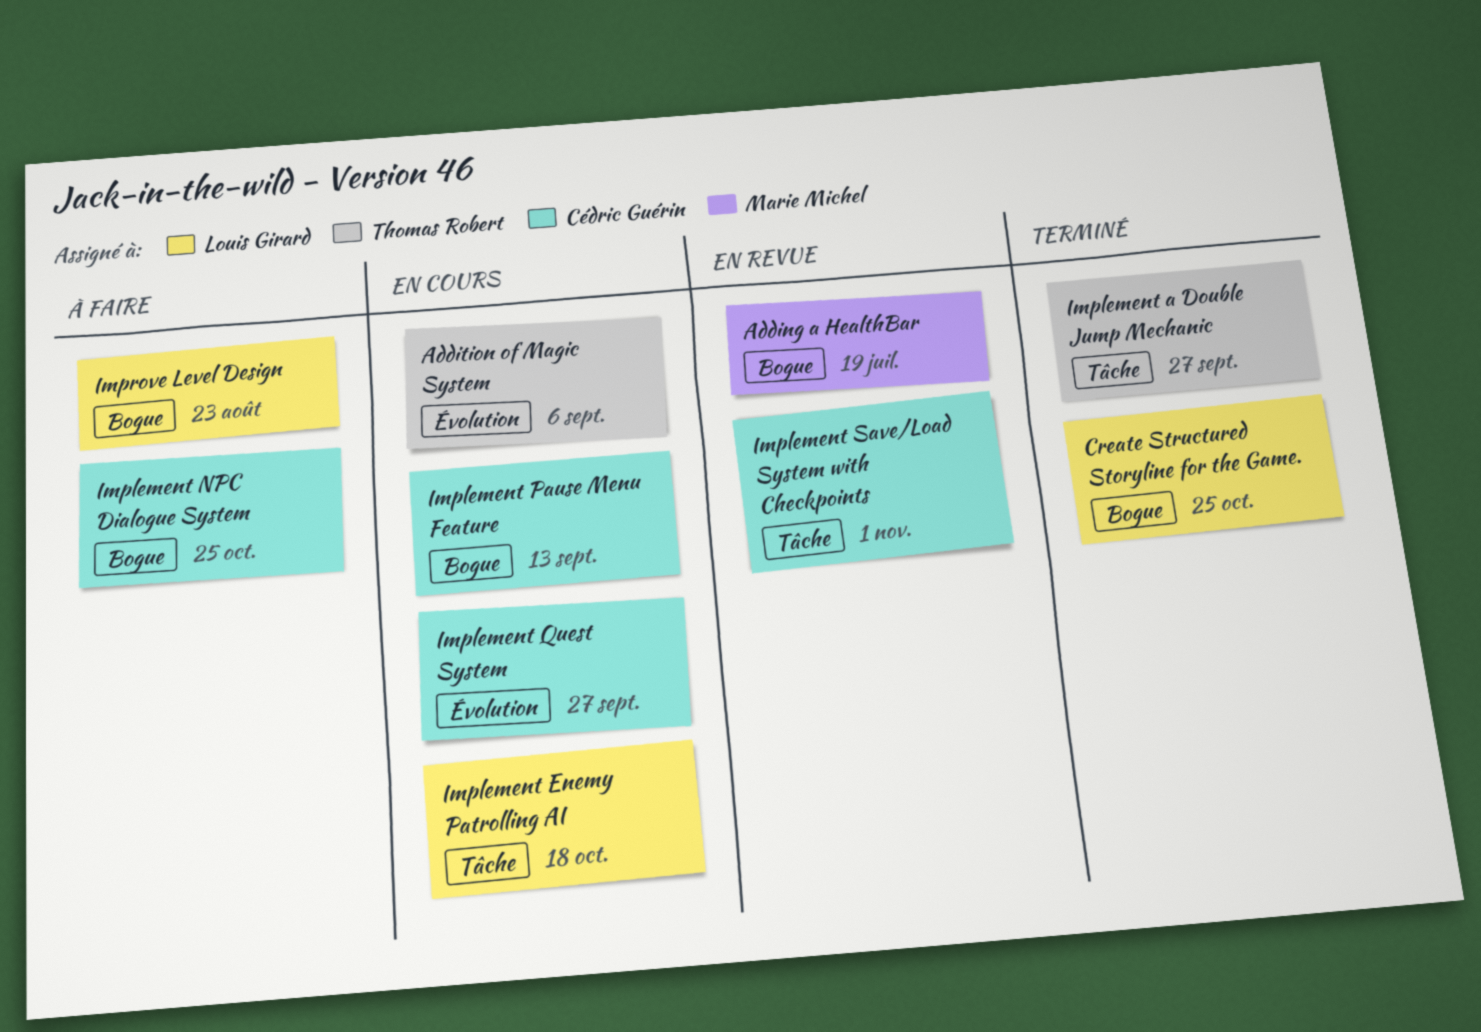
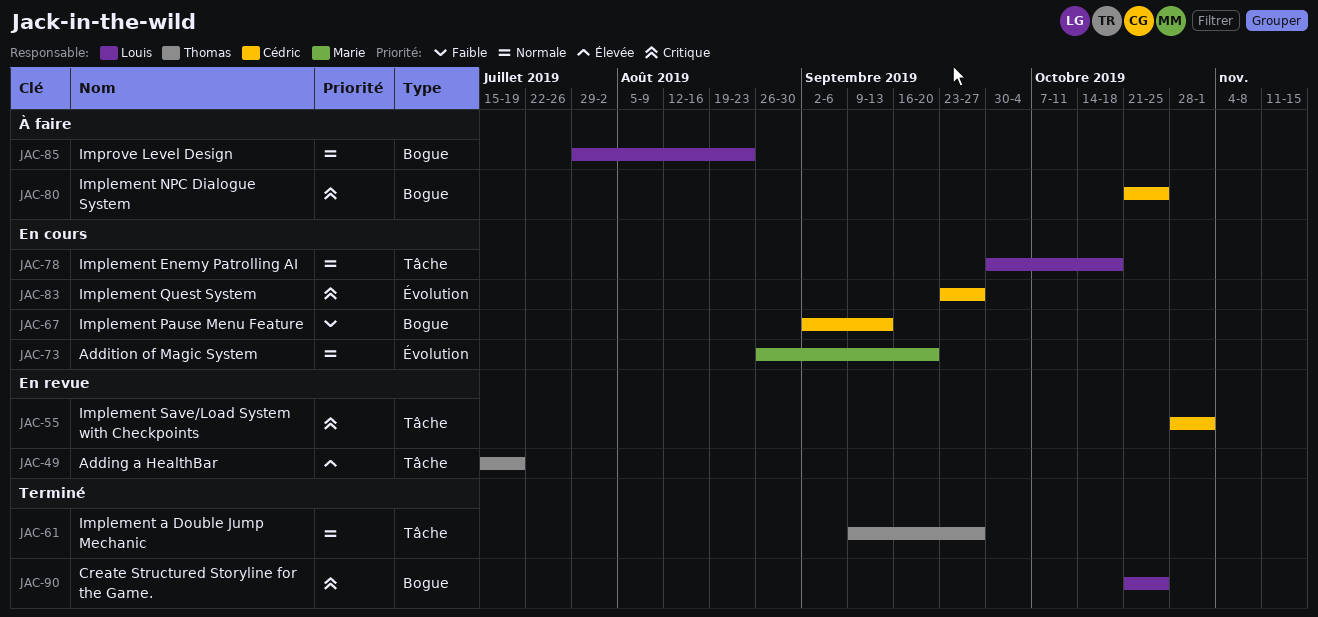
Adding a HealthBar, owner: Marie Michel -> Thomas Robert
Adding a HealthBar, label: Bogue -> Tâche
Addition of Magic System, owner: Thomas Robert -> Marie Michel
Addition of Magic System, due: Sep 6 -> Sep 20

